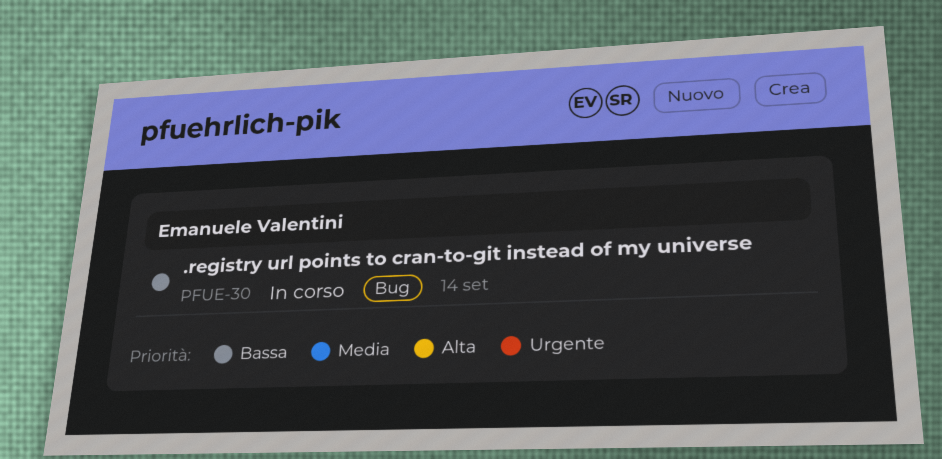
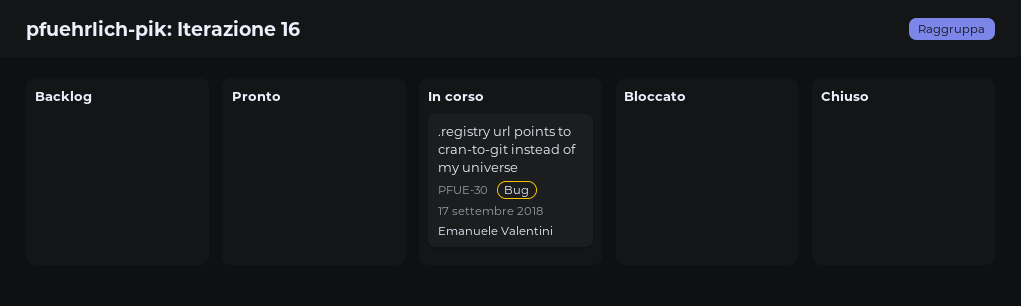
PFUE-30, due: Sep 14 -> Sep 17

